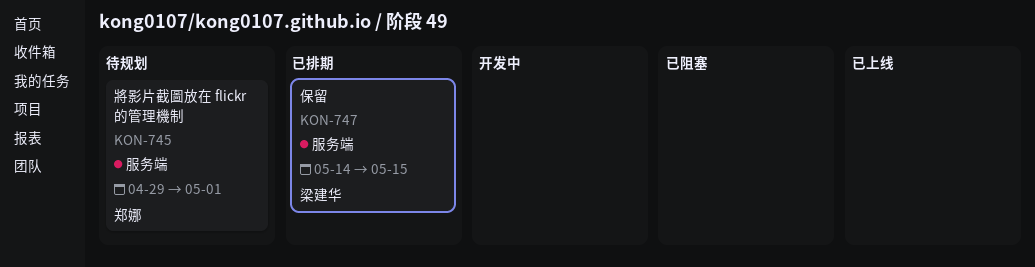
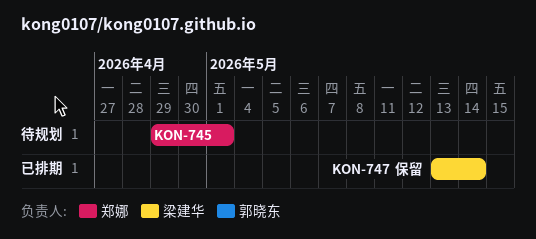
KON-747, start: May 14 -> May 13
KON-747, due: May 15 -> May 14

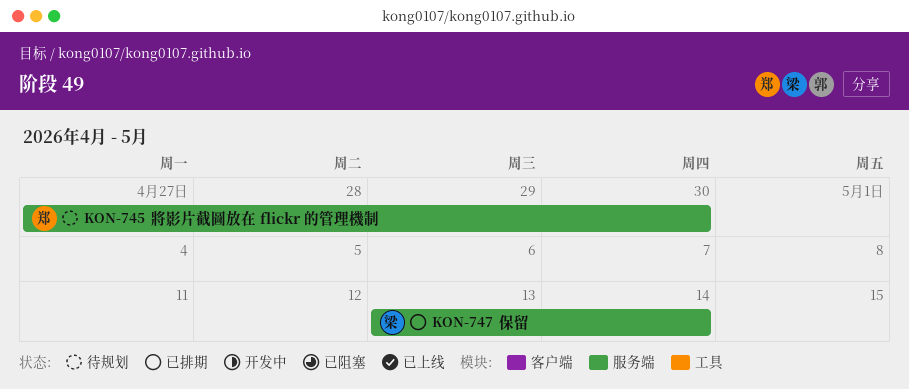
KON-745, start: Apr 29 -> Apr 27
KON-745, due: May 1 -> Apr 30

